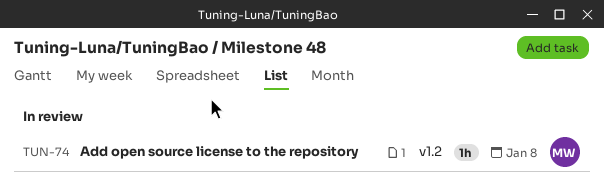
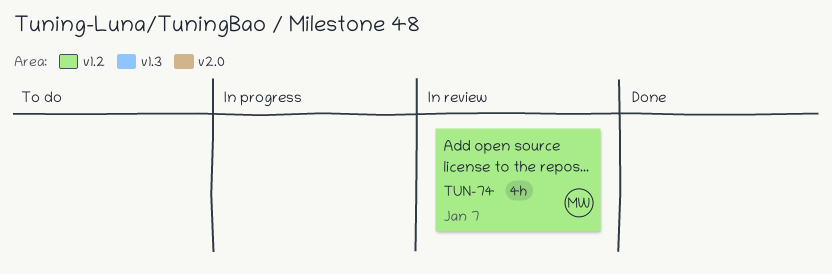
TUN-74, estimate: 1h -> 4h
TUN-74, due: Jan 8 -> Jan 7

